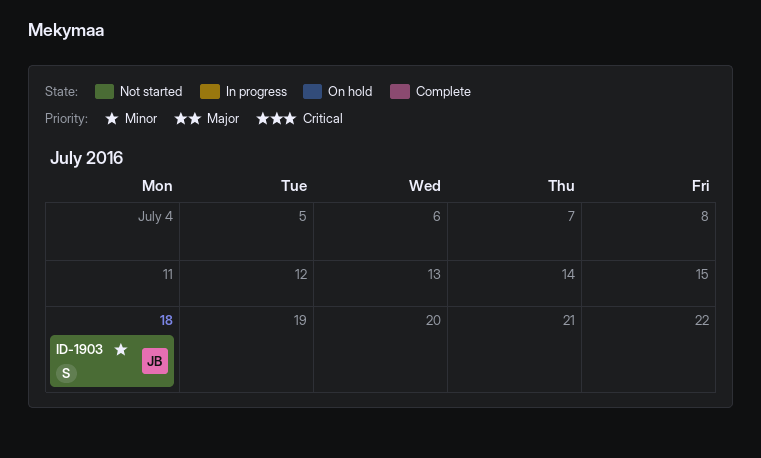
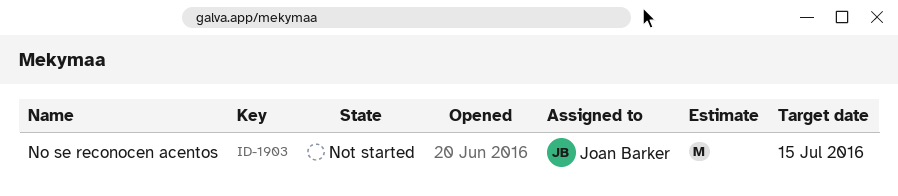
ID-1903, estimate: S -> M
ID-1903, due: Jul 18 -> Jul 15

